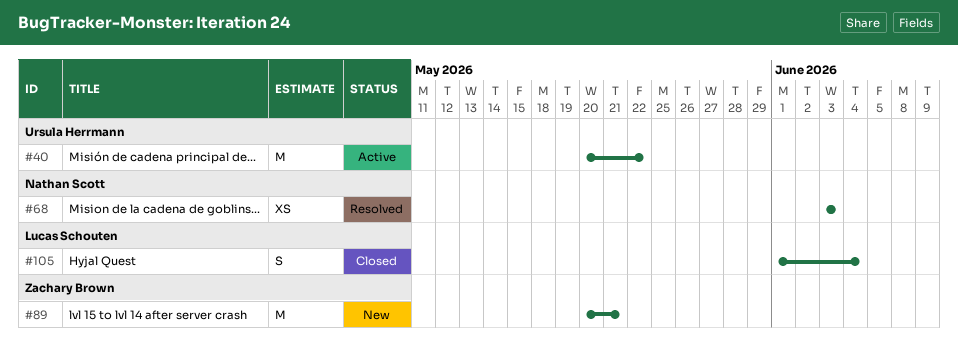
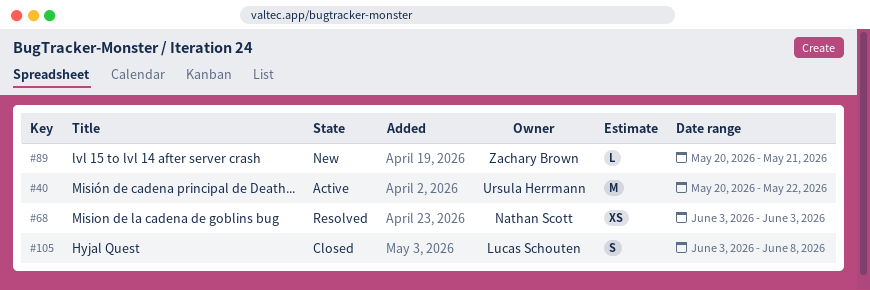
#89, estimate: M -> L
#105, start: Jun 1 -> Jun 3
#105, due: Jun 4 -> Jun 8

